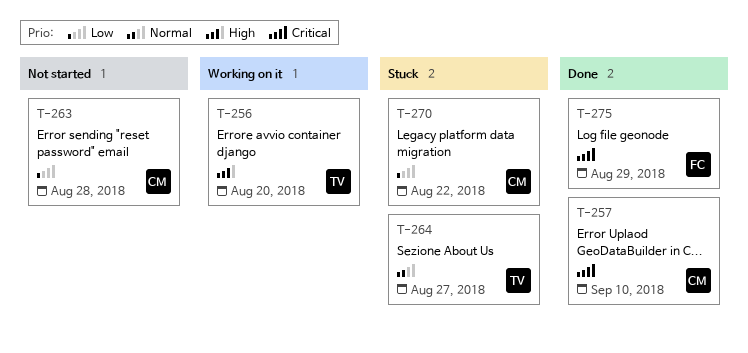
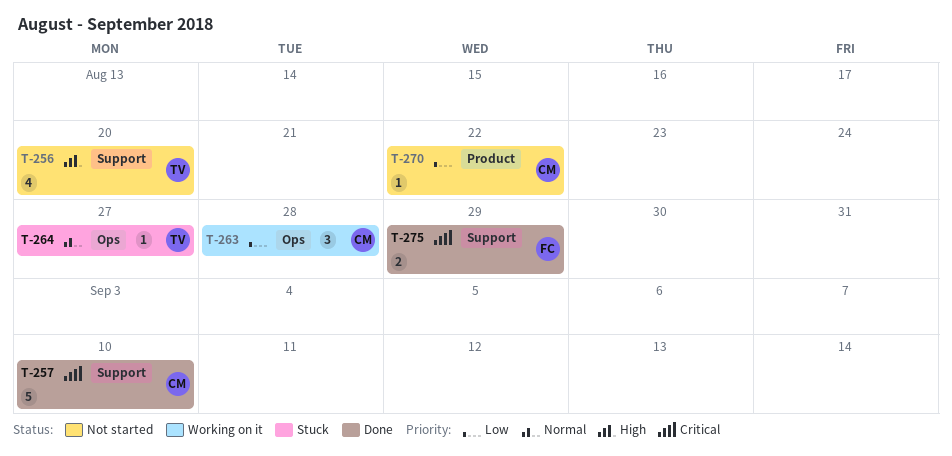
T-256, status: Working on it -> Not started
T-263, status: Not started -> Working on it
T-270, status: Stuck -> Not started

